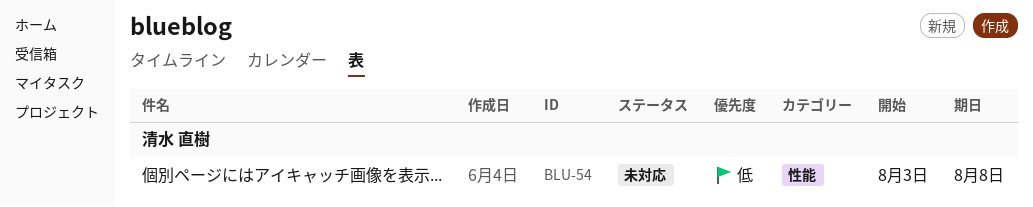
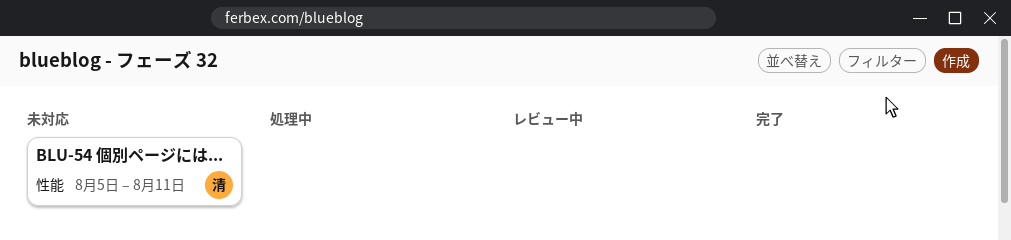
BLU-54, start: Aug 3 -> Aug 5
BLU-54, due: Aug 8 -> Aug 11

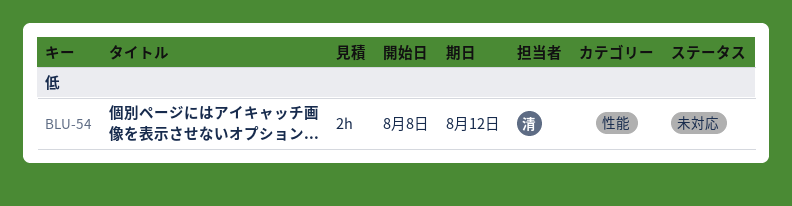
BLU-54, start: Aug 5 -> Aug 8
BLU-54, due: Aug 11 -> Aug 12

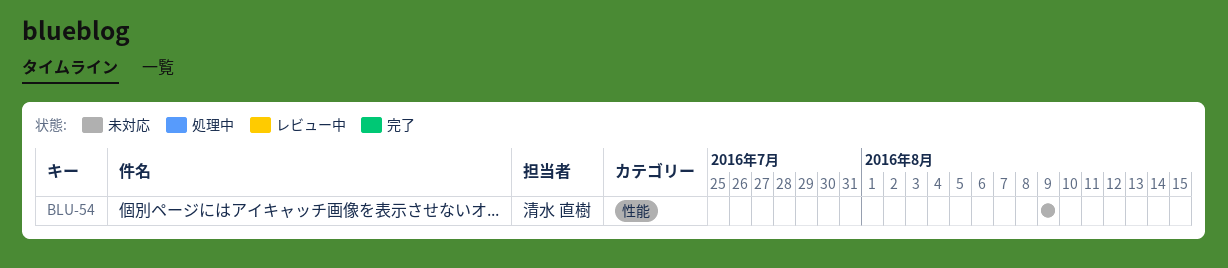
BLU-54, start: Aug 8 -> Aug 9
BLU-54, due: Aug 12 -> Aug 9

